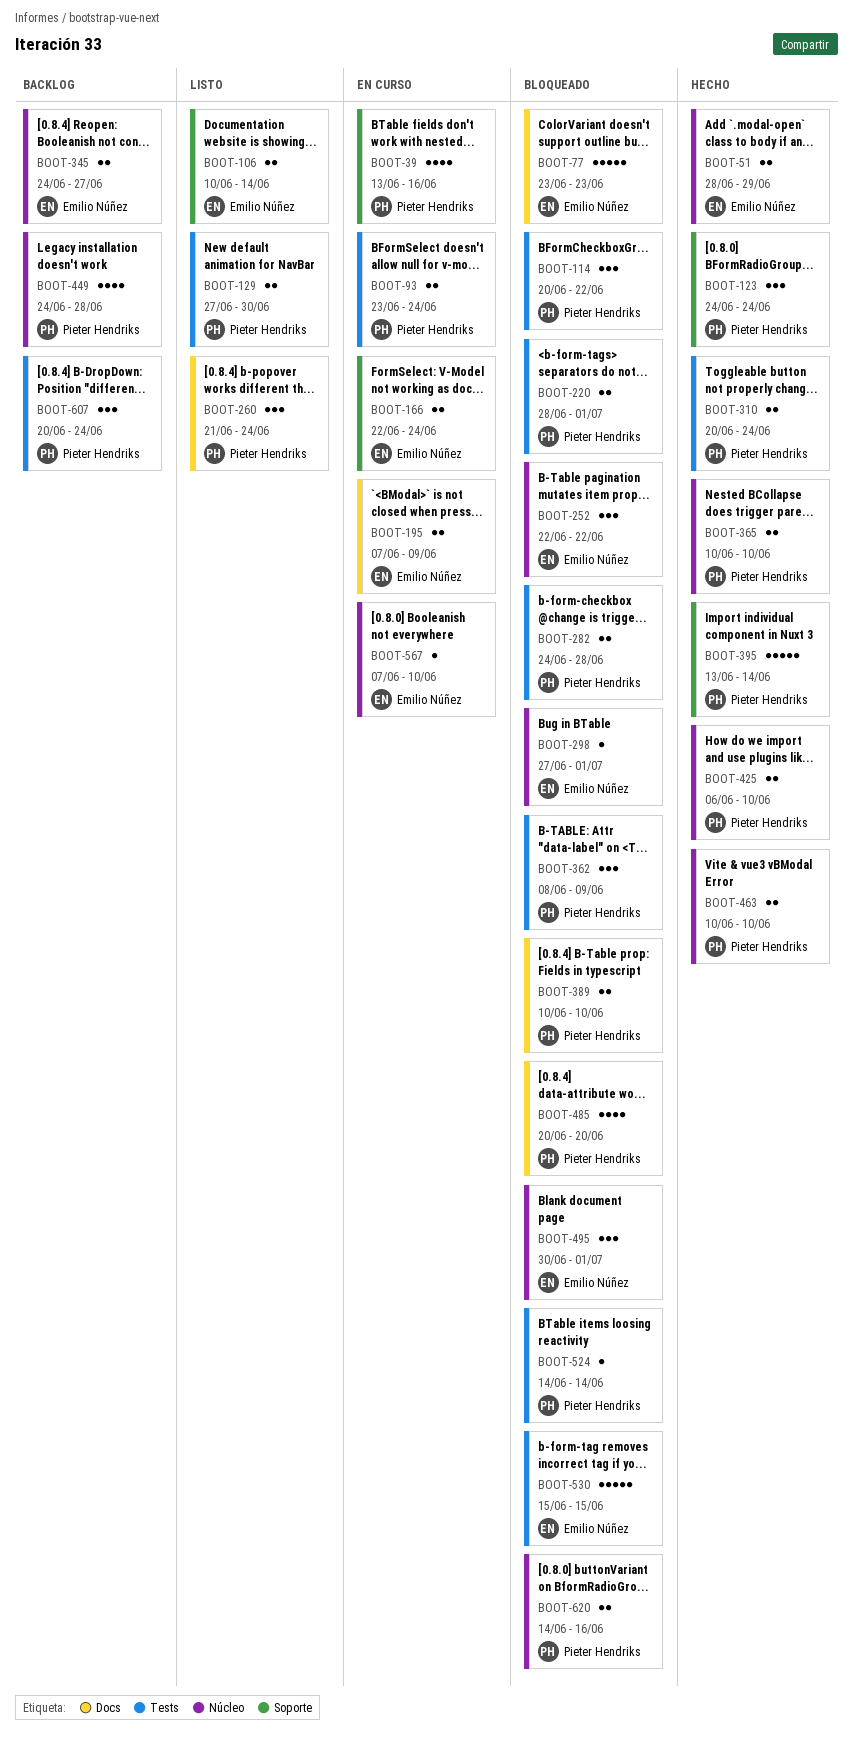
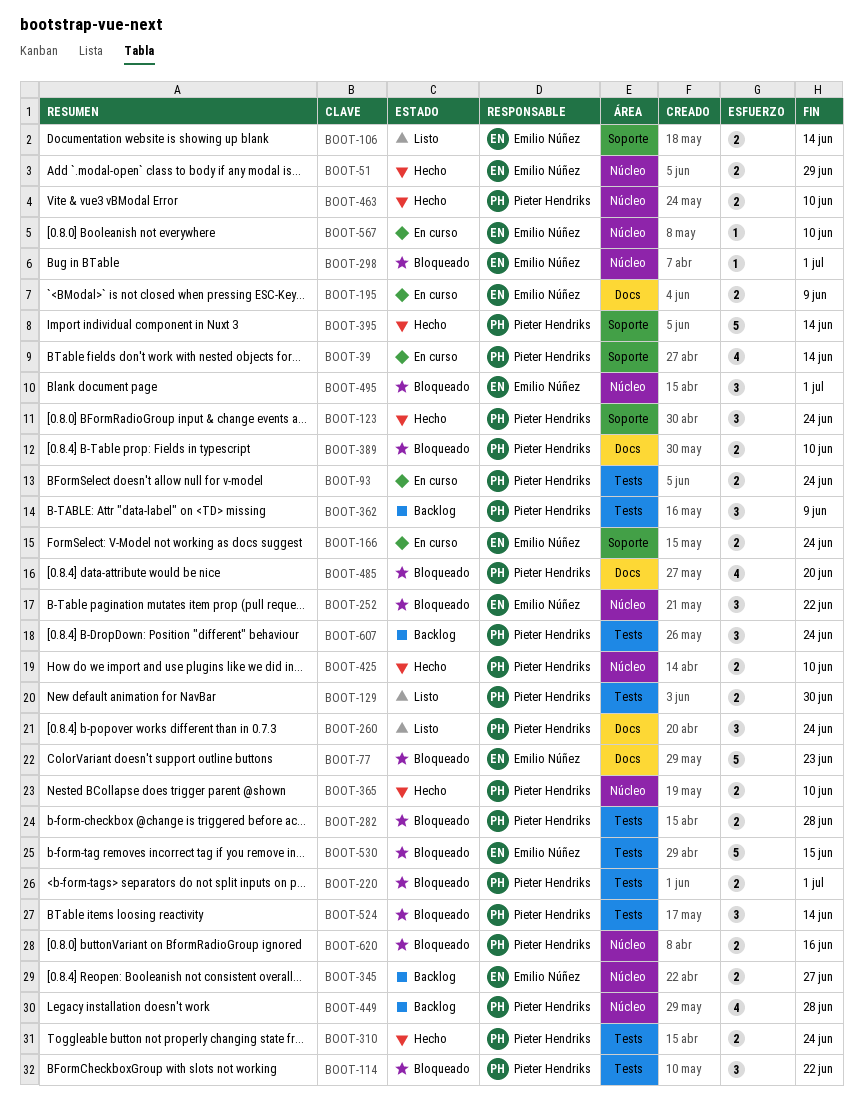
BOOT-39, due: Jun 16 -> Jun 14
BOOT-362, status: Bloqueado -> Backlog
BOOT-524, estimate: 1 -> 3

